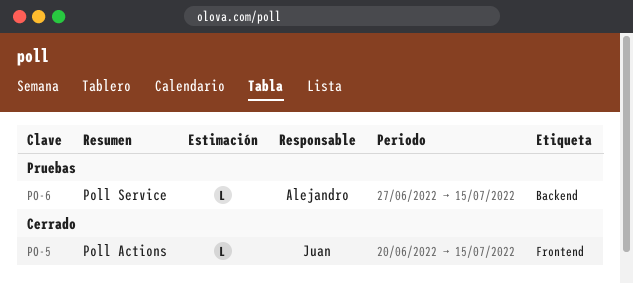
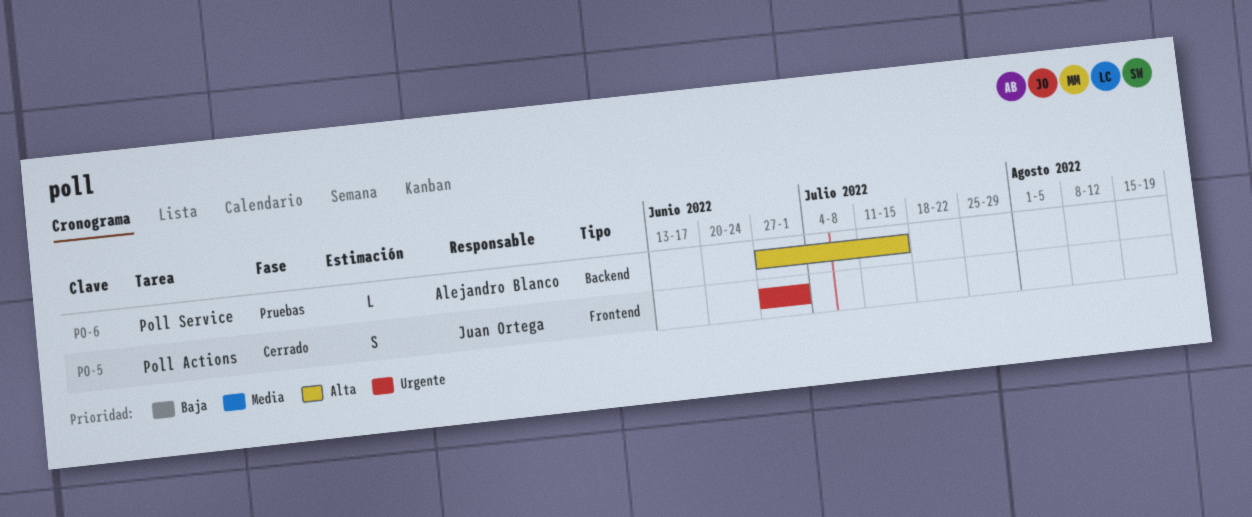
PO-5, estimate: L -> S
PO-5, start: Jun 20 -> Jun 27
PO-5, due: Jul 15 -> Jul 1

